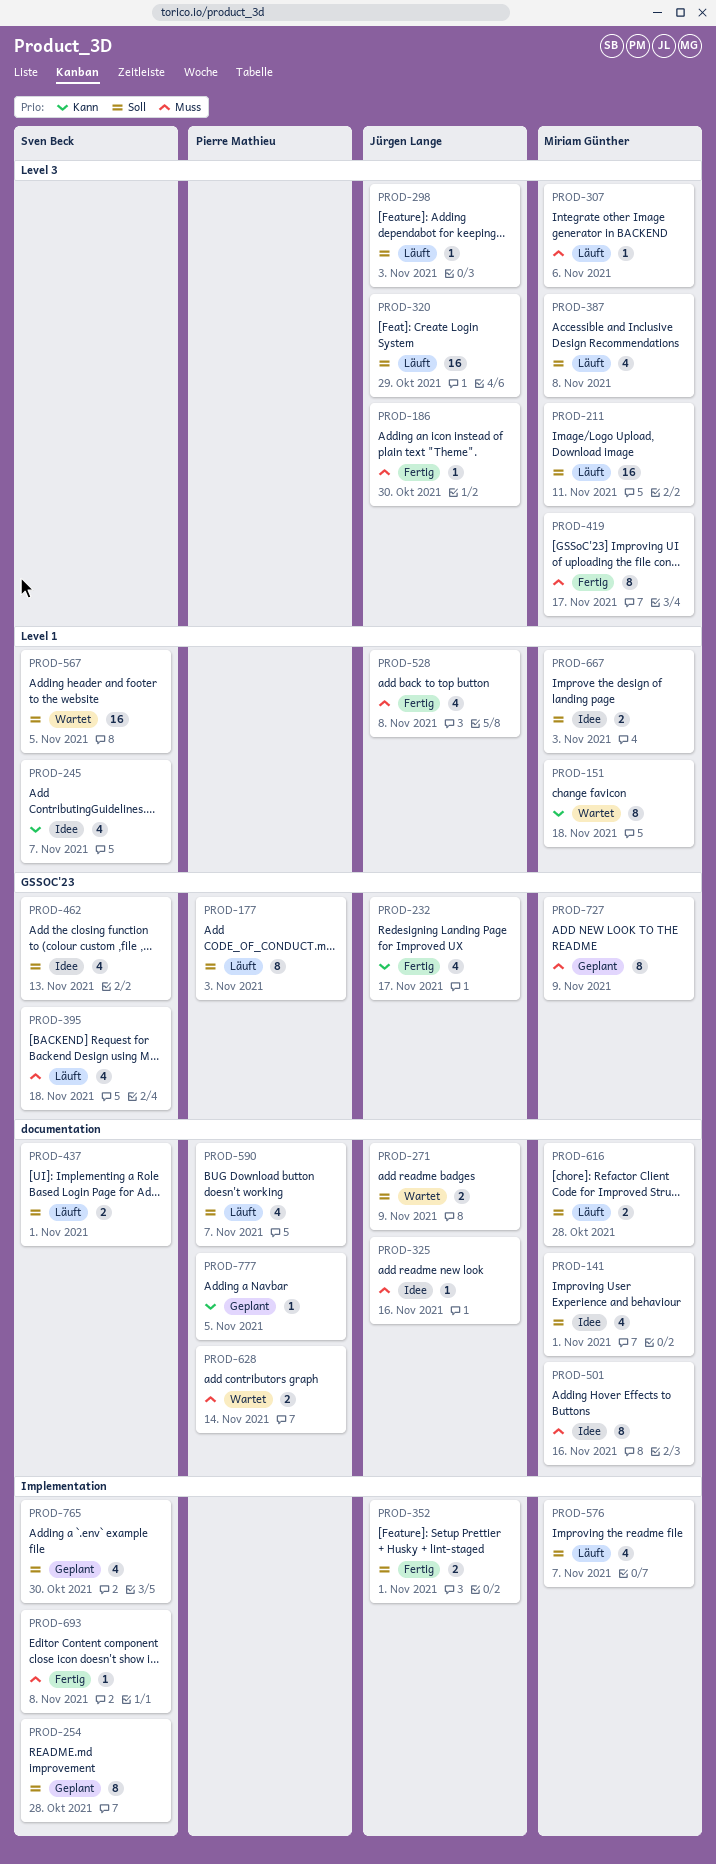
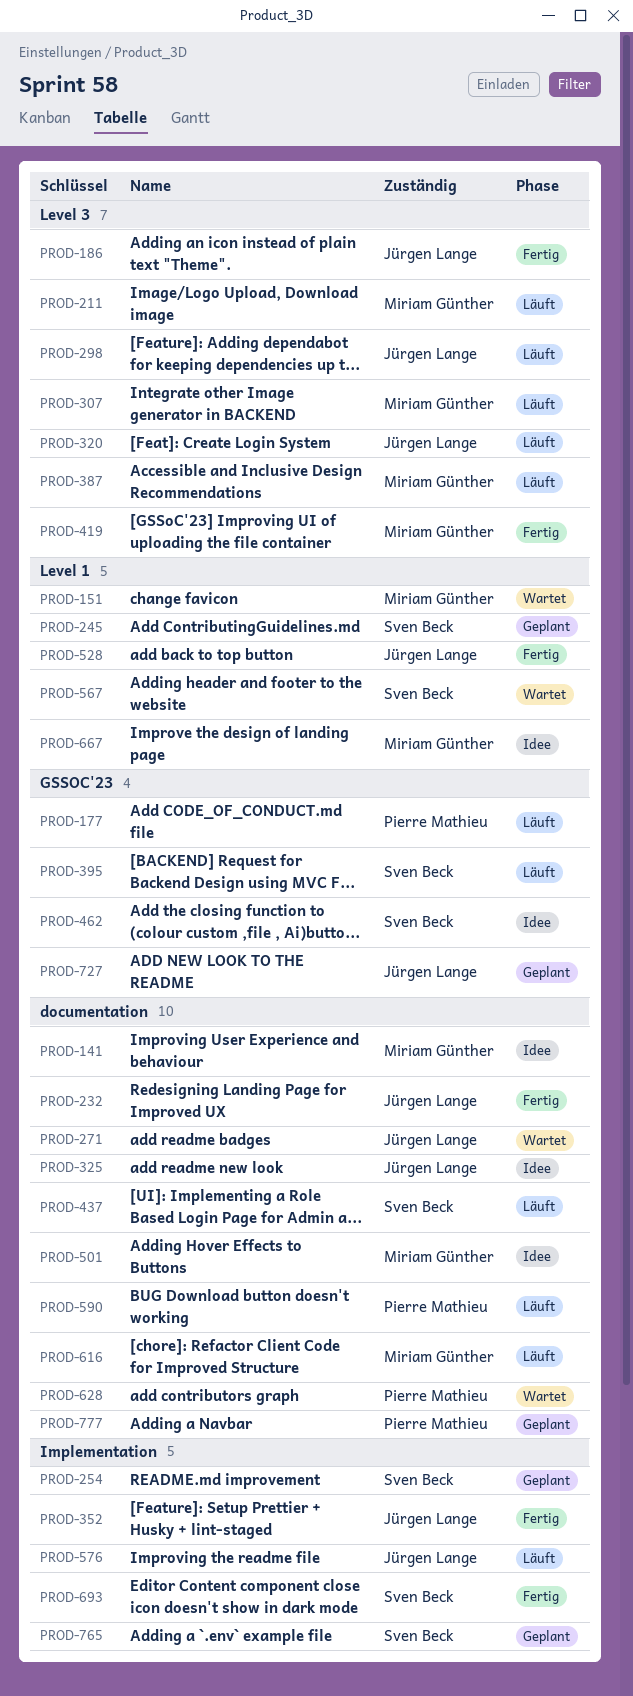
PROD-232, label: GSSOC'23 -> documentation
PROD-245, status: Idee -> Geplant
PROD-576, owner: Miriam Günther -> Jürgen Lange
PROD-727, owner: Miriam Günther -> Jürgen Lange

